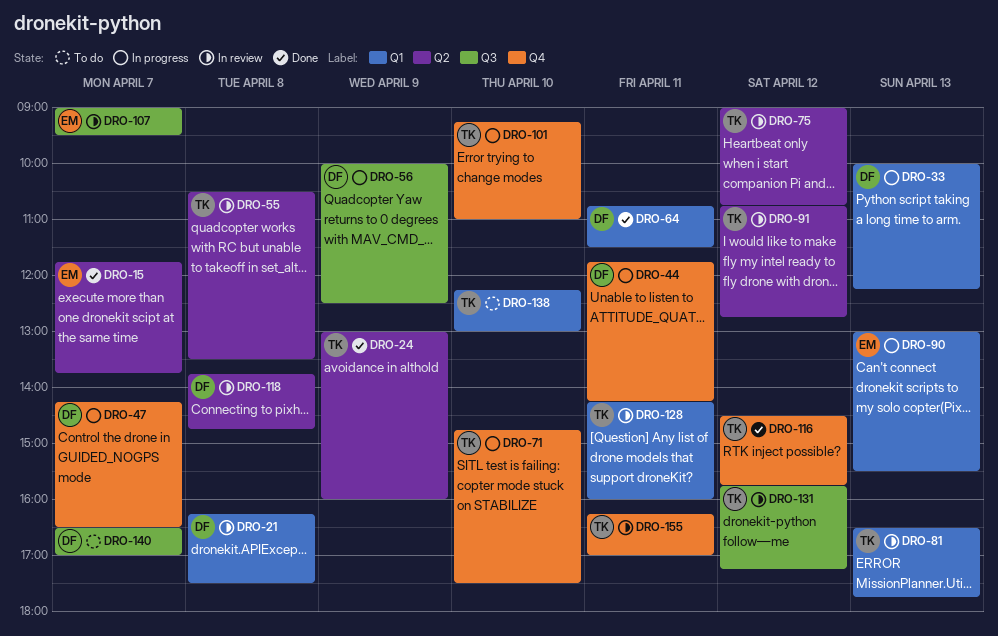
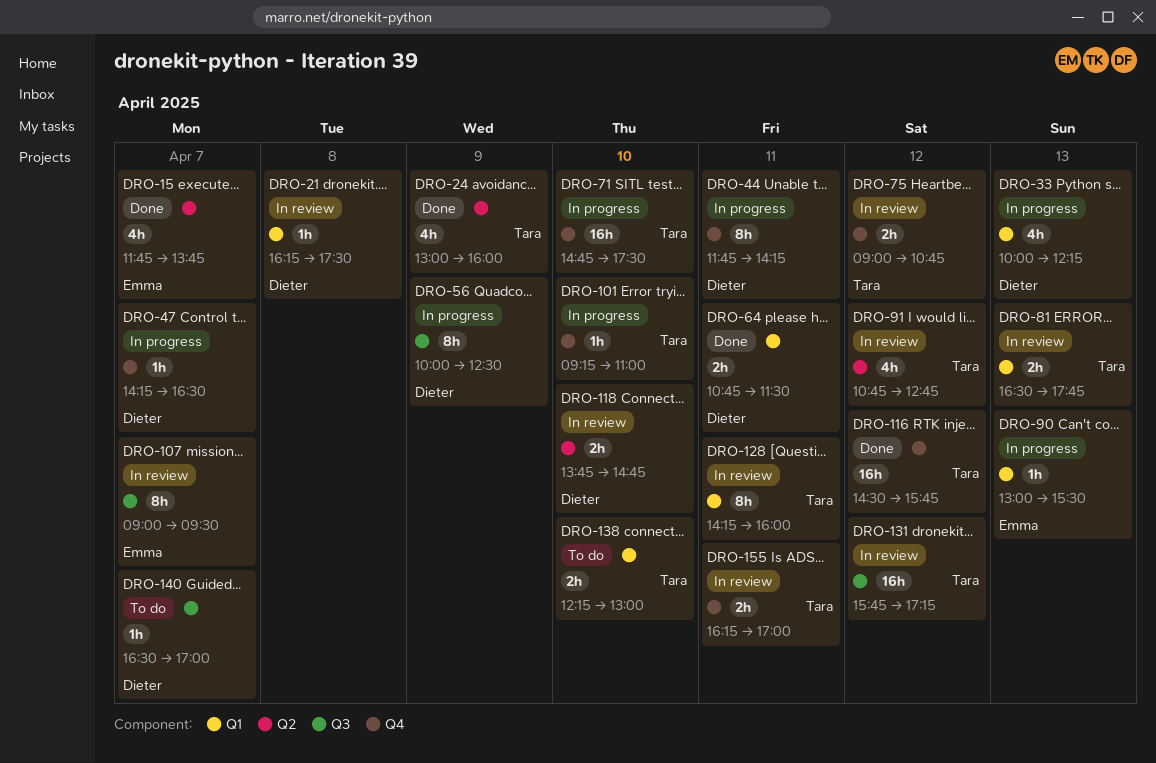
DRO-55: present -> none
DRO-75, label: Q2 -> Q4
DRO-118, day: Apr 8 -> Apr 10

